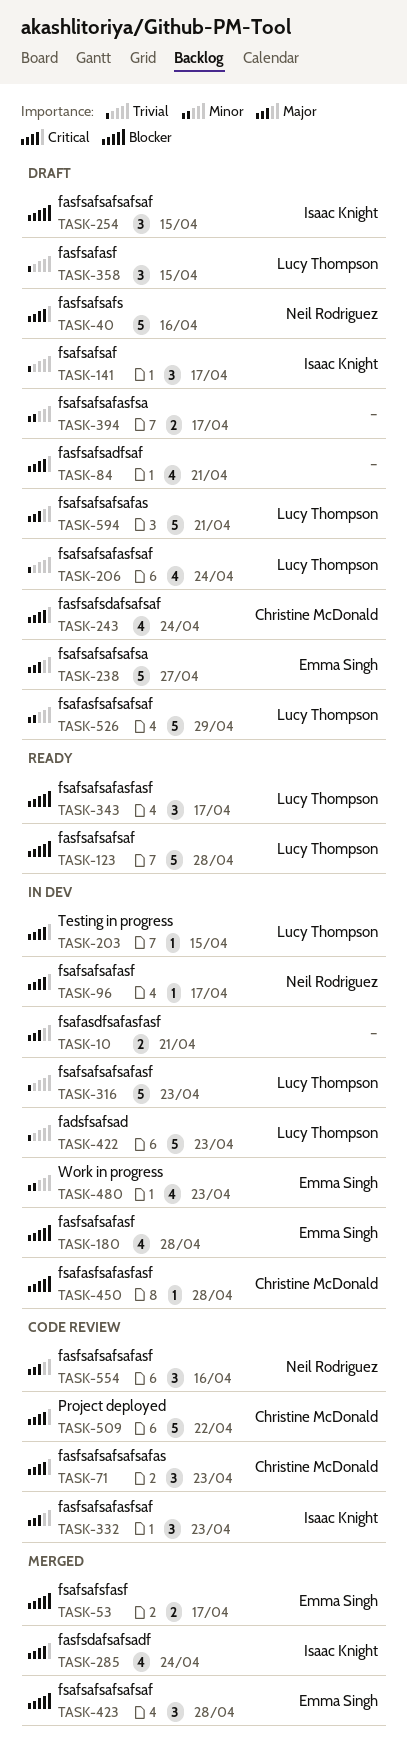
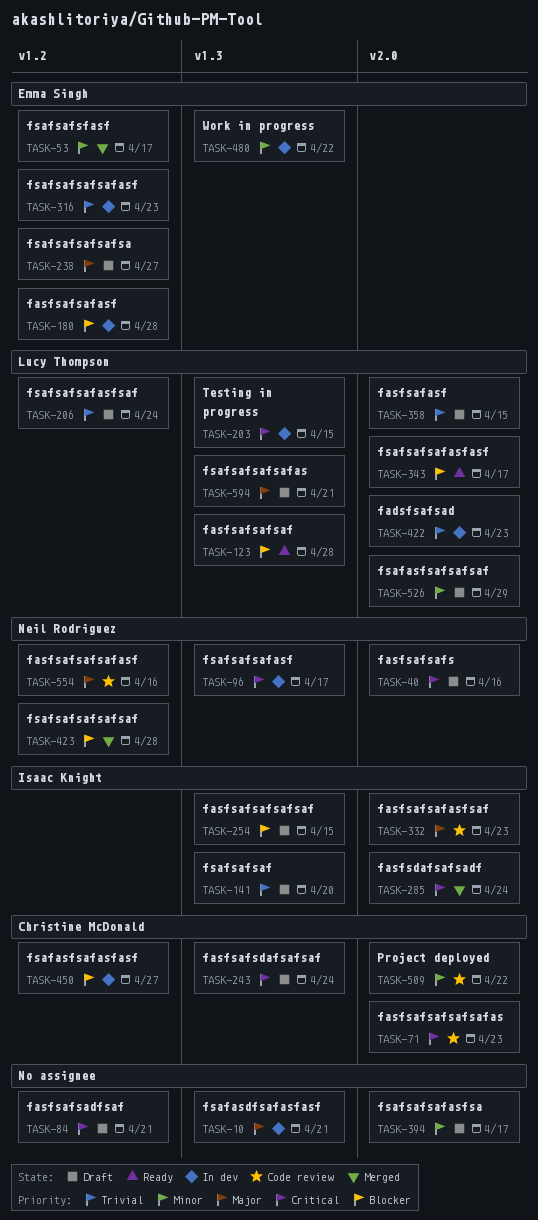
TASK-53, priority: Blocker -> Minor
TASK-141, due: Apr 17 -> Apr 20
TASK-316, owner: Lucy Thompson -> Emma Singh
TASK-423, owner: Emma Singh -> Neil Rodriguez
TASK-450, due: Apr 28 -> Apr 27
TASK-480, due: Apr 23 -> Apr 22
TASK-509, priority: Critical -> Minor

